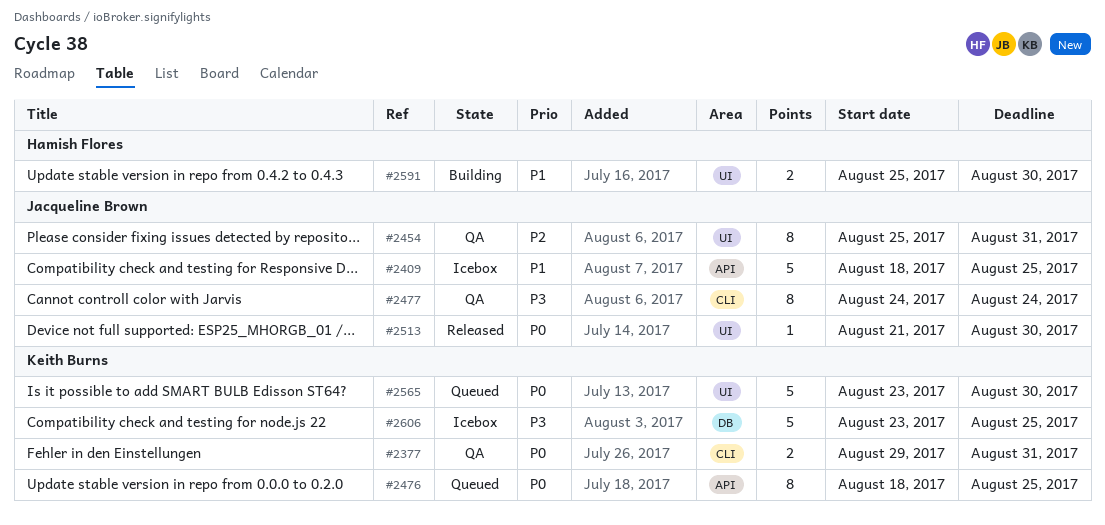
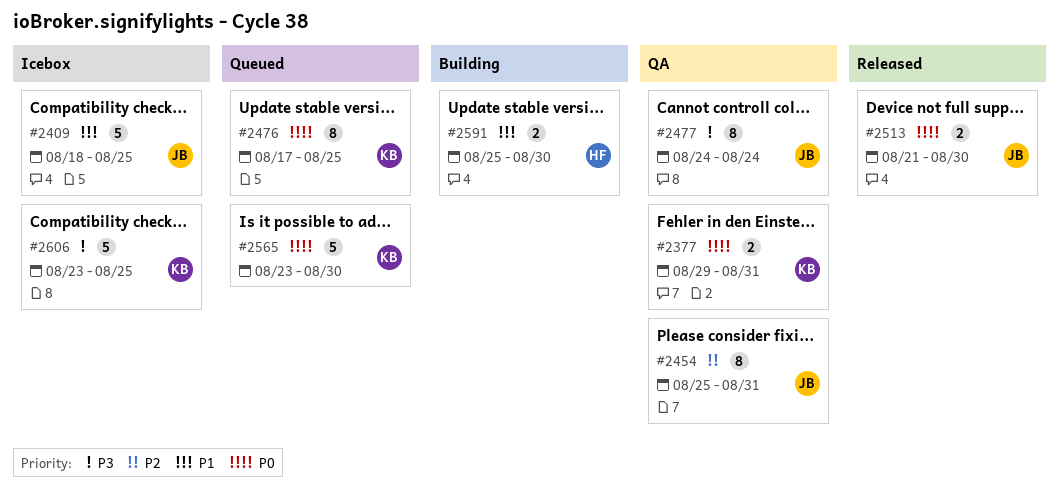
#2476, start: Aug 18 -> Aug 17
#2513, estimate: 1 -> 2

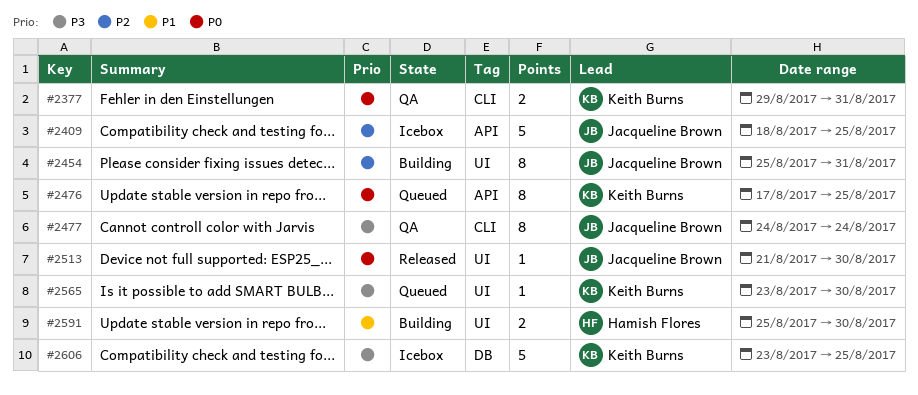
#2409, priority: P1 -> P2
#2454, status: QA -> Building
#2513, estimate: 2 -> 1
#2565, priority: P0 -> P3
#2565, estimate: 5 -> 1

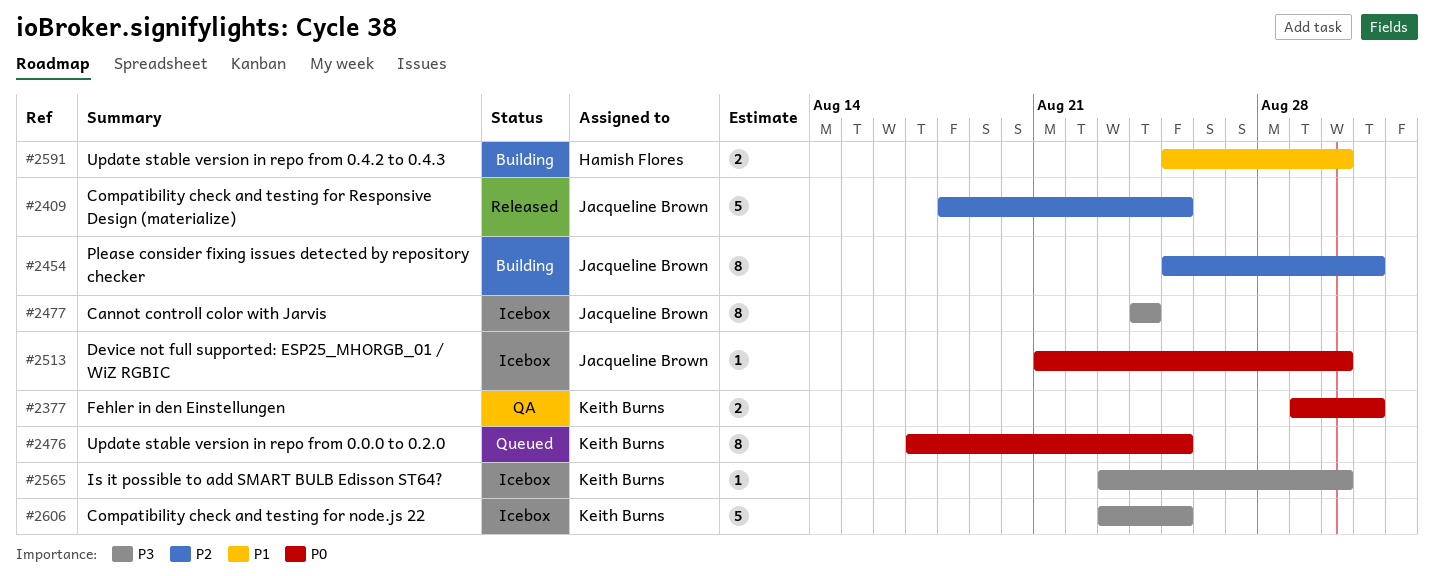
#2409, status: Icebox -> Released
#2477, status: QA -> Icebox
#2513, status: Released -> Icebox
#2565, status: Queued -> Icebox

